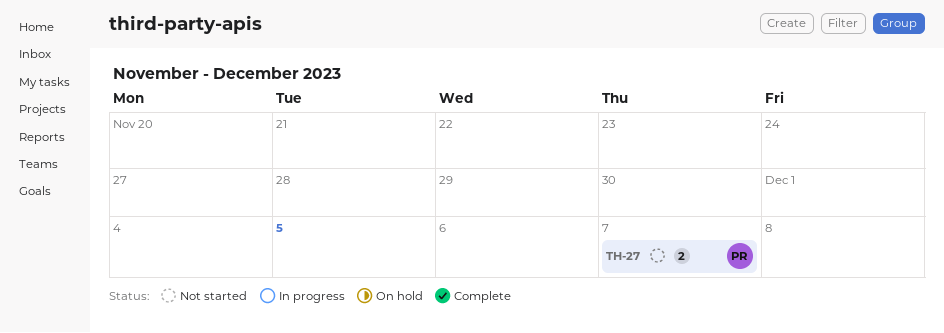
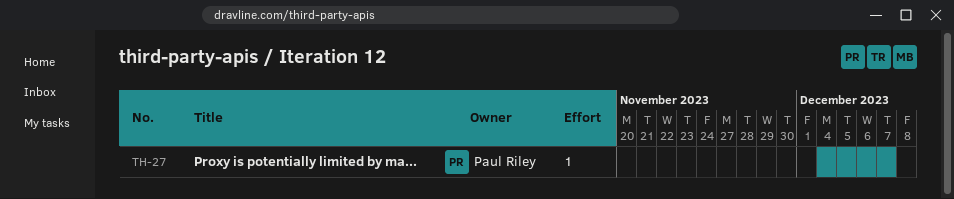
TH-27, estimate: 2 -> 1

